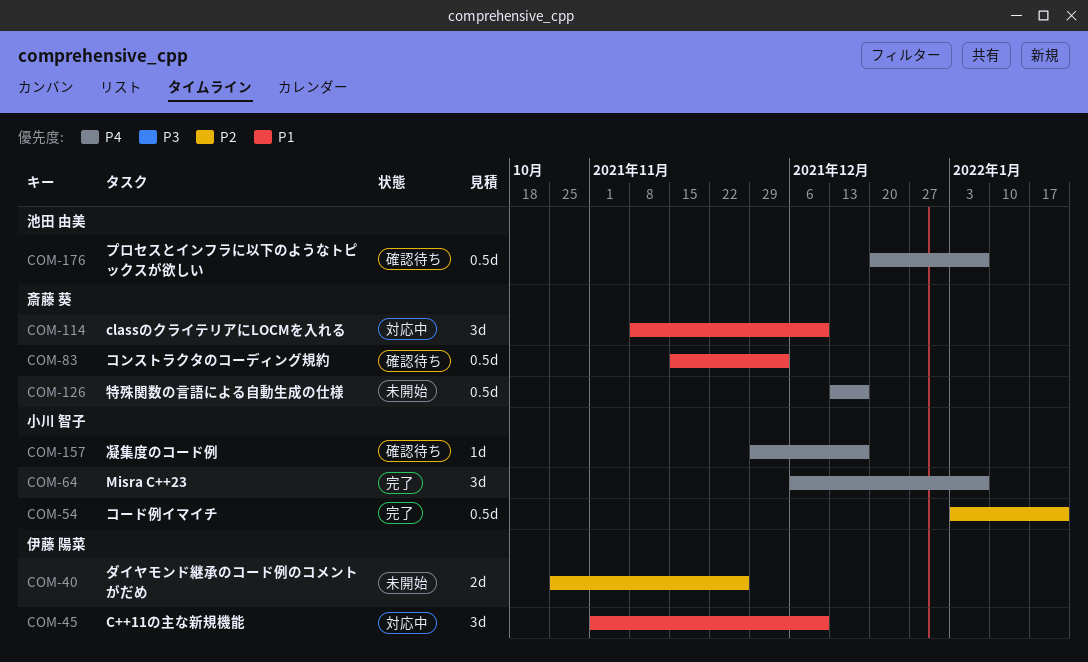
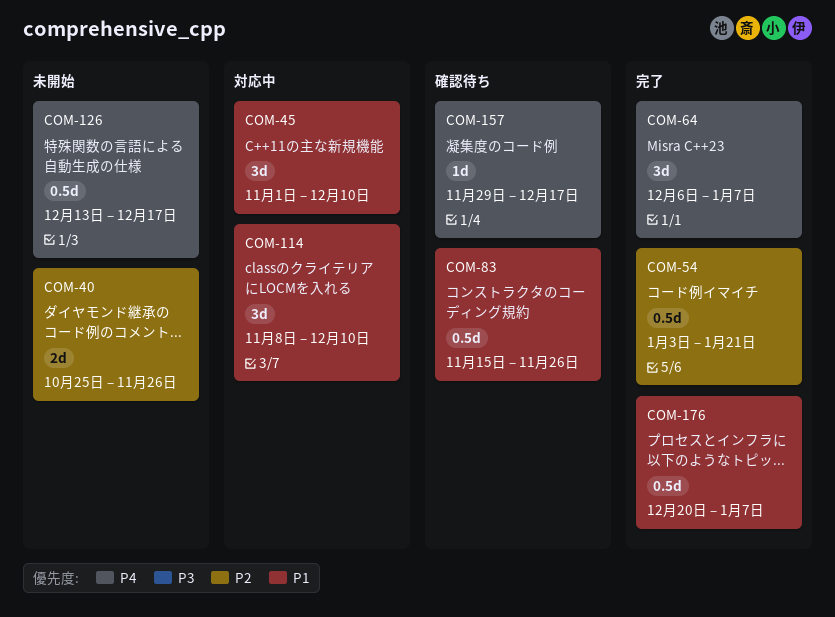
COM-83, due: Dec 3 -> Nov 26
COM-176, status: 確認待ち -> 完了
COM-176, priority: P4 -> P1

